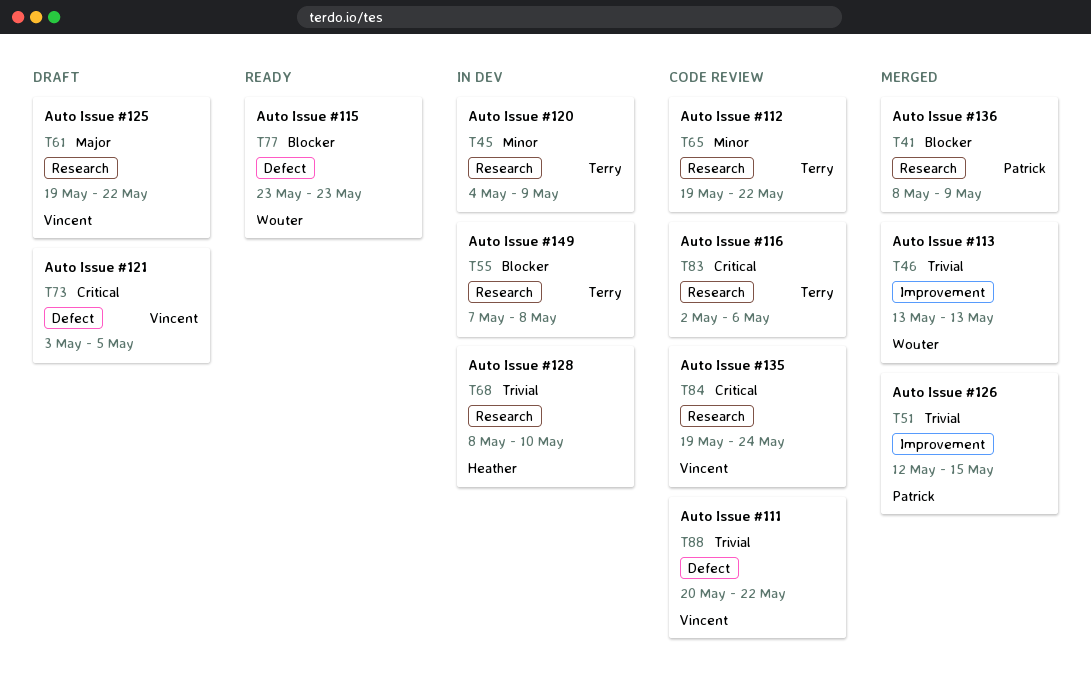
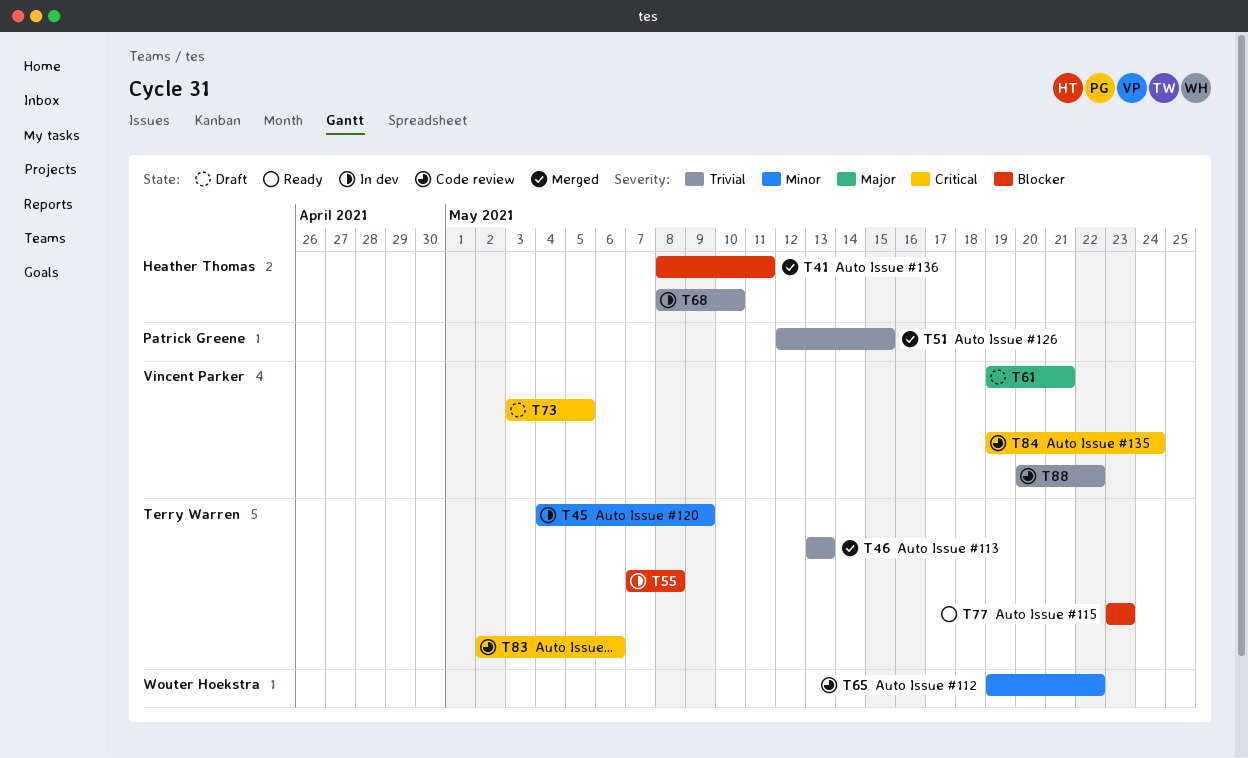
T41, owner: Patrick Greene -> Heather Thomas
T41, due: May 9 -> May 11
T46, owner: Wouter Hoekstra -> Terry Warren
T61, due: May 22 -> May 21
T65, owner: Terry Warren -> Wouter Hoekstra
T77, owner: Wouter Hoekstra -> Terry Warren

